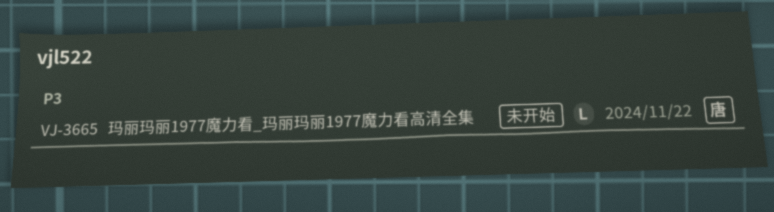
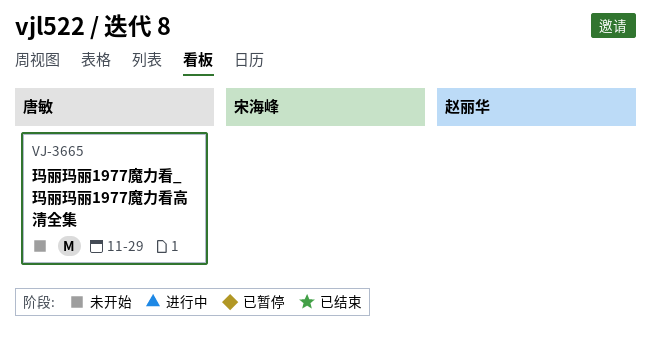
VJ-3665, estimate: L -> M
VJ-3665, due: Nov 22 -> Nov 29

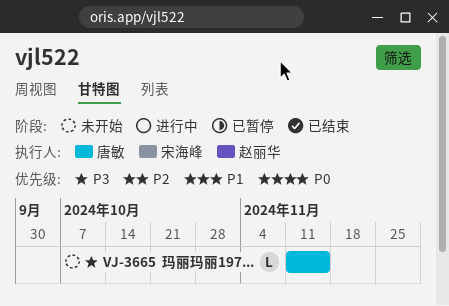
VJ-3665, estimate: M -> L
VJ-3665, due: Nov 29 -> Nov 15

